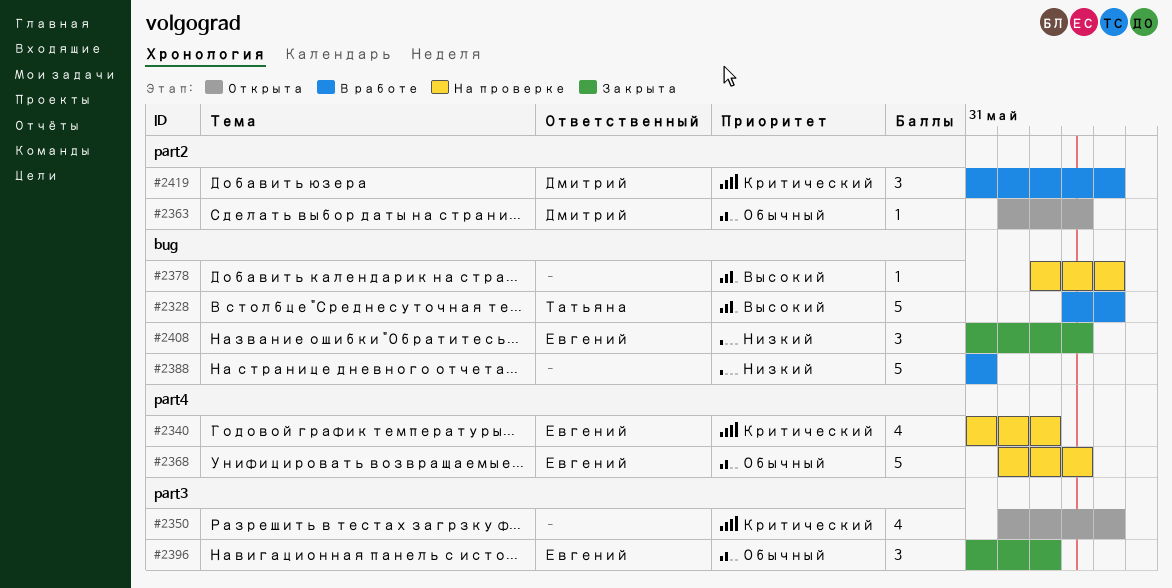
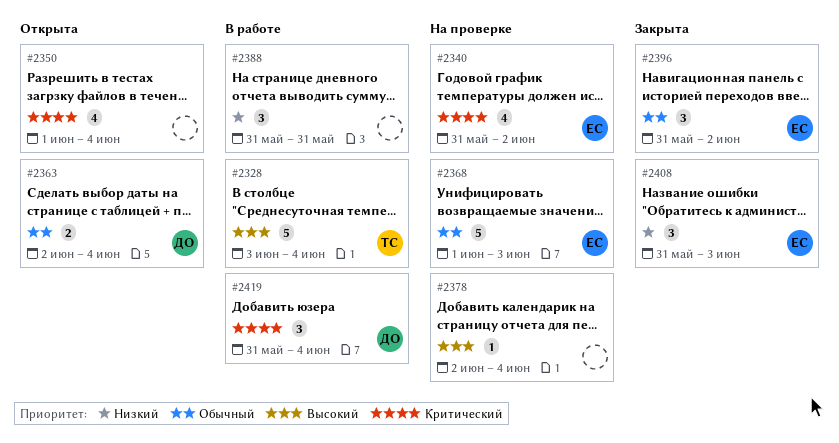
#2363, estimate: 1 -> 2
#2363, start: Jun 1 -> Jun 2
#2363, due: Jun 3 -> Jun 4
#2388, estimate: 5 -> 3

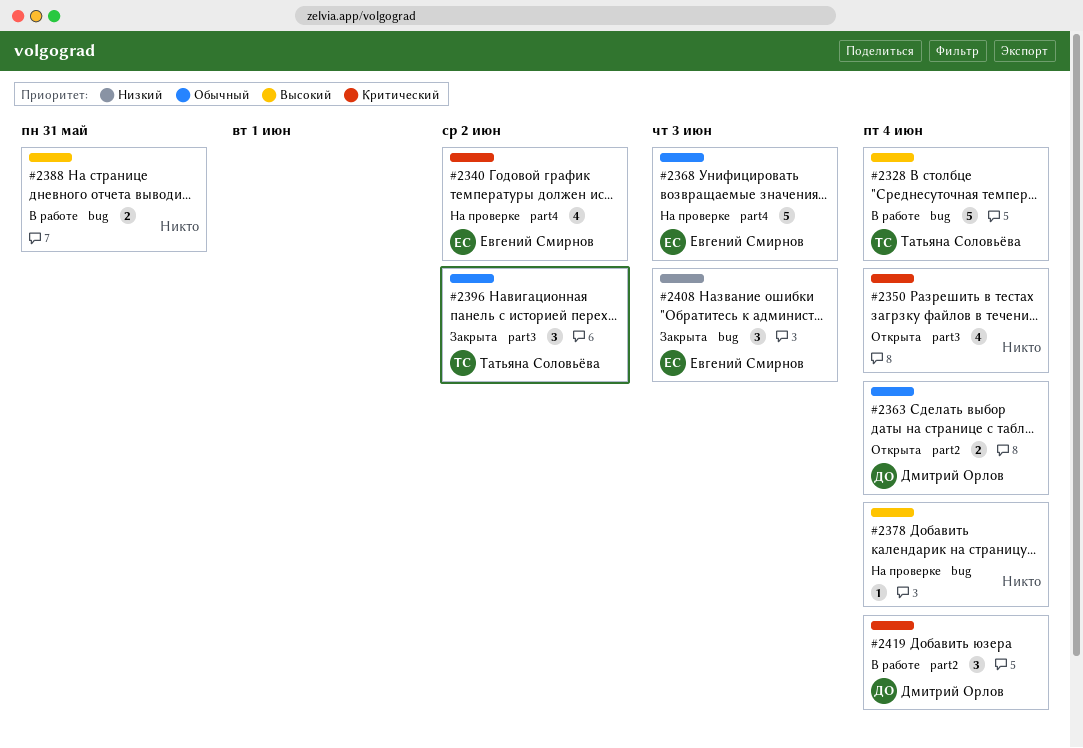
#2388, priority: Низкий -> Высокий
#2388, estimate: 3 -> 2
#2396, owner: Евгений Смирнов -> Татьяна Соловьёва

